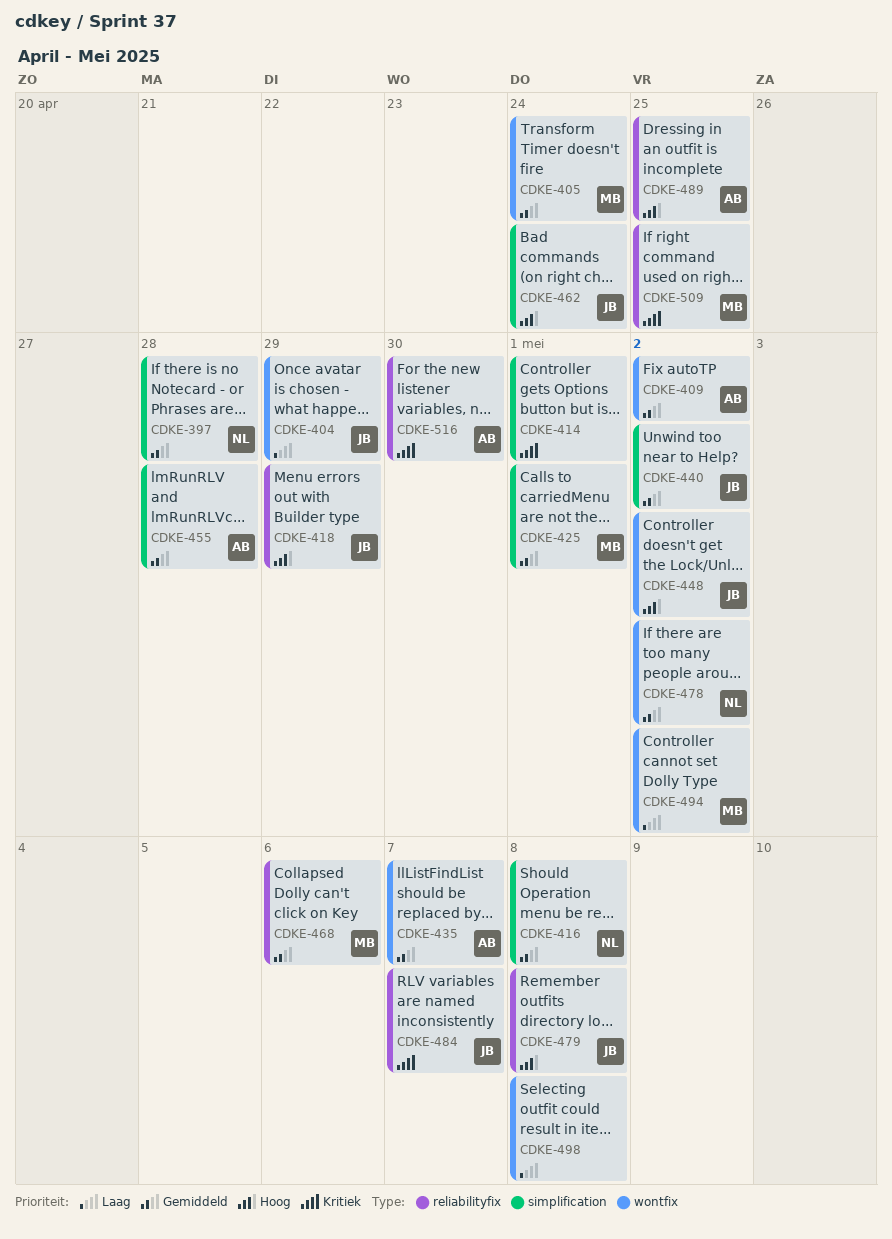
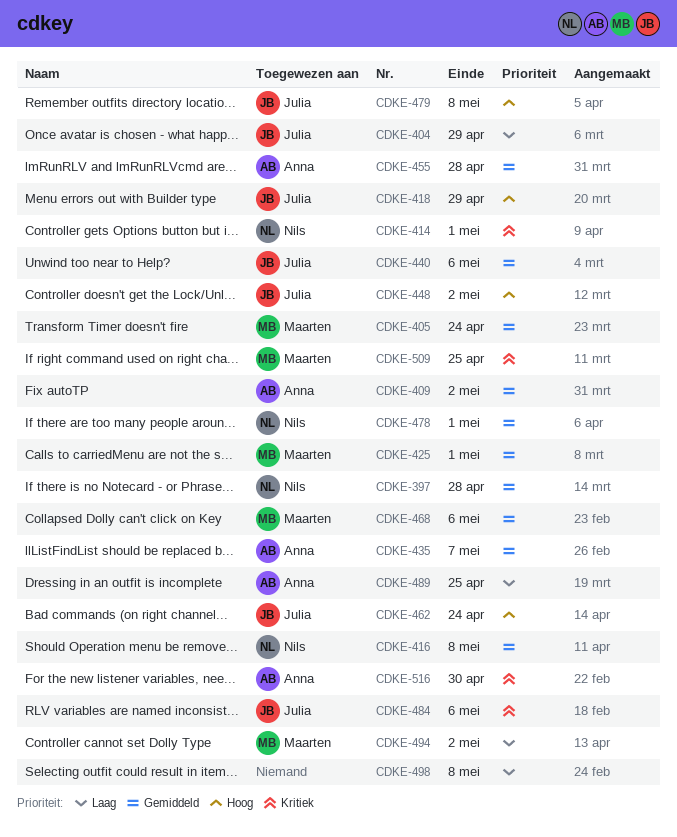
CDKE-414, owner: none -> Nils
CDKE-440, due: May 2 -> May 6
CDKE-478, due: May 2 -> May 1
CDKE-484, due: May 7 -> May 6
CDKE-489, priority: Hoog -> Laag

